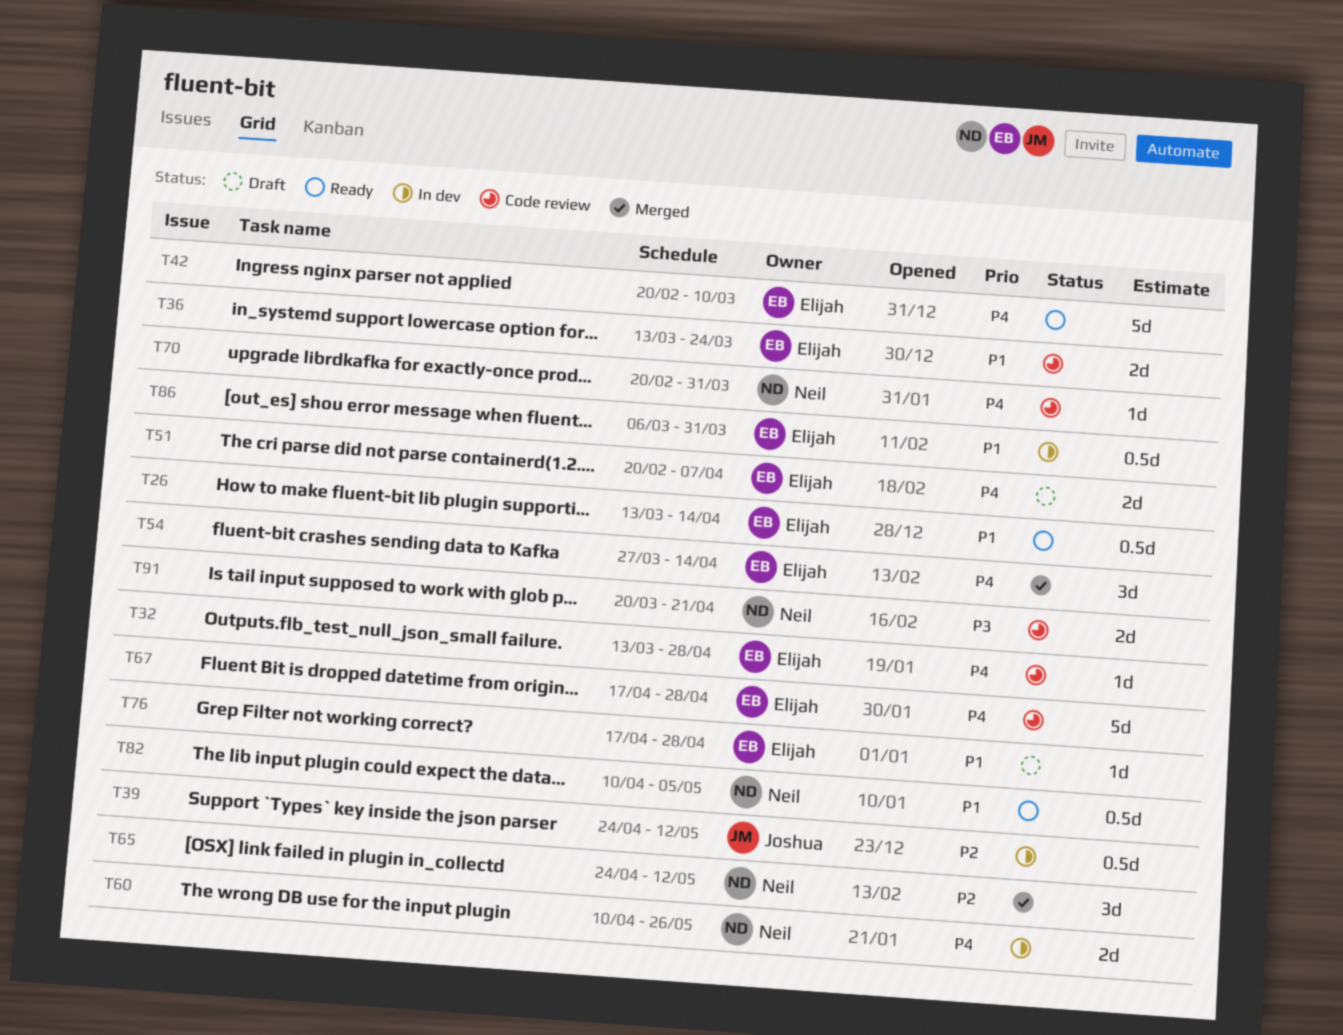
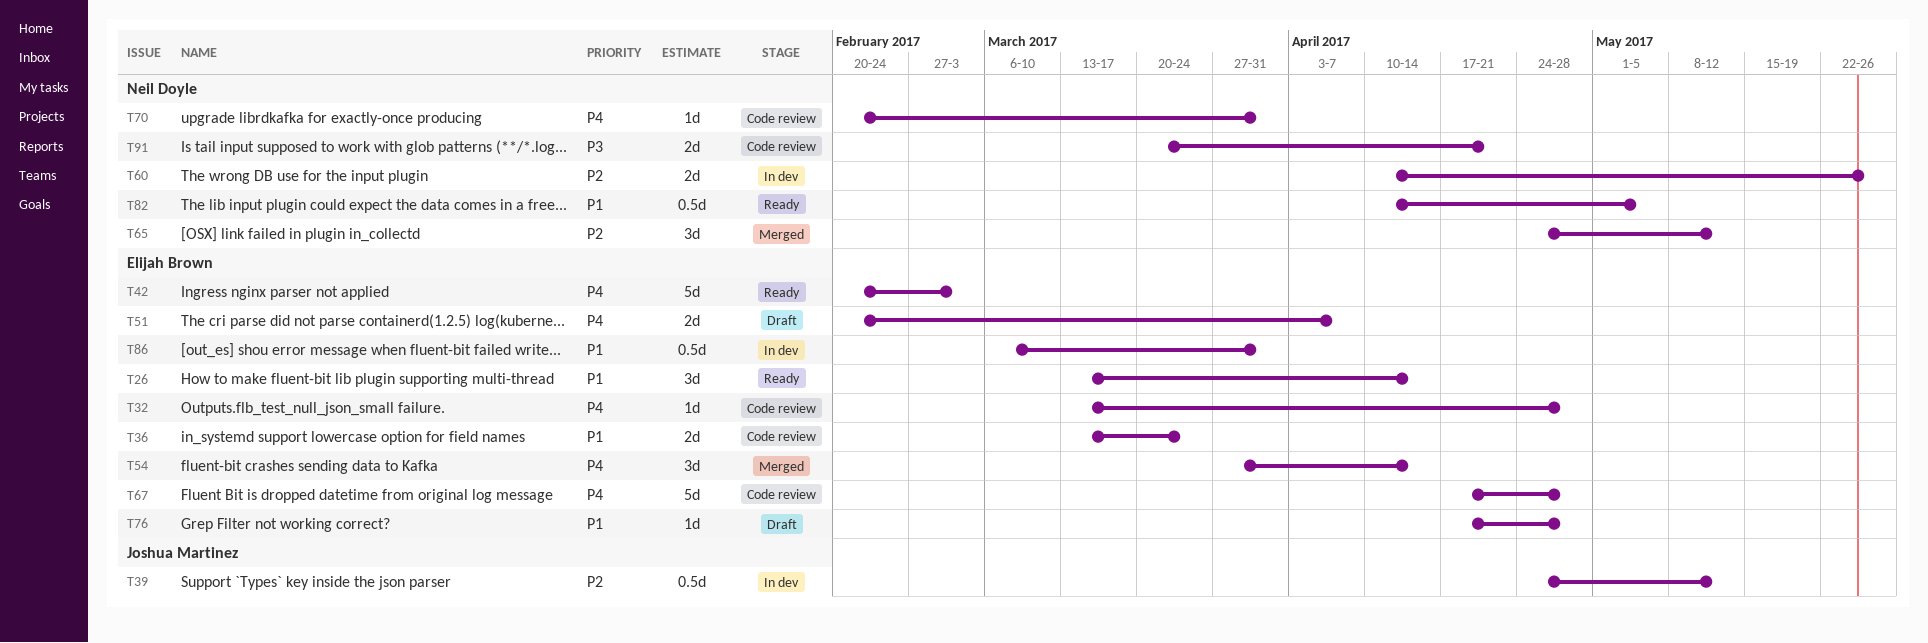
T26, estimate: 0.5d -> 3d
T42, due: Mar 10 -> Mar 3
T60, priority: P4 -> P2

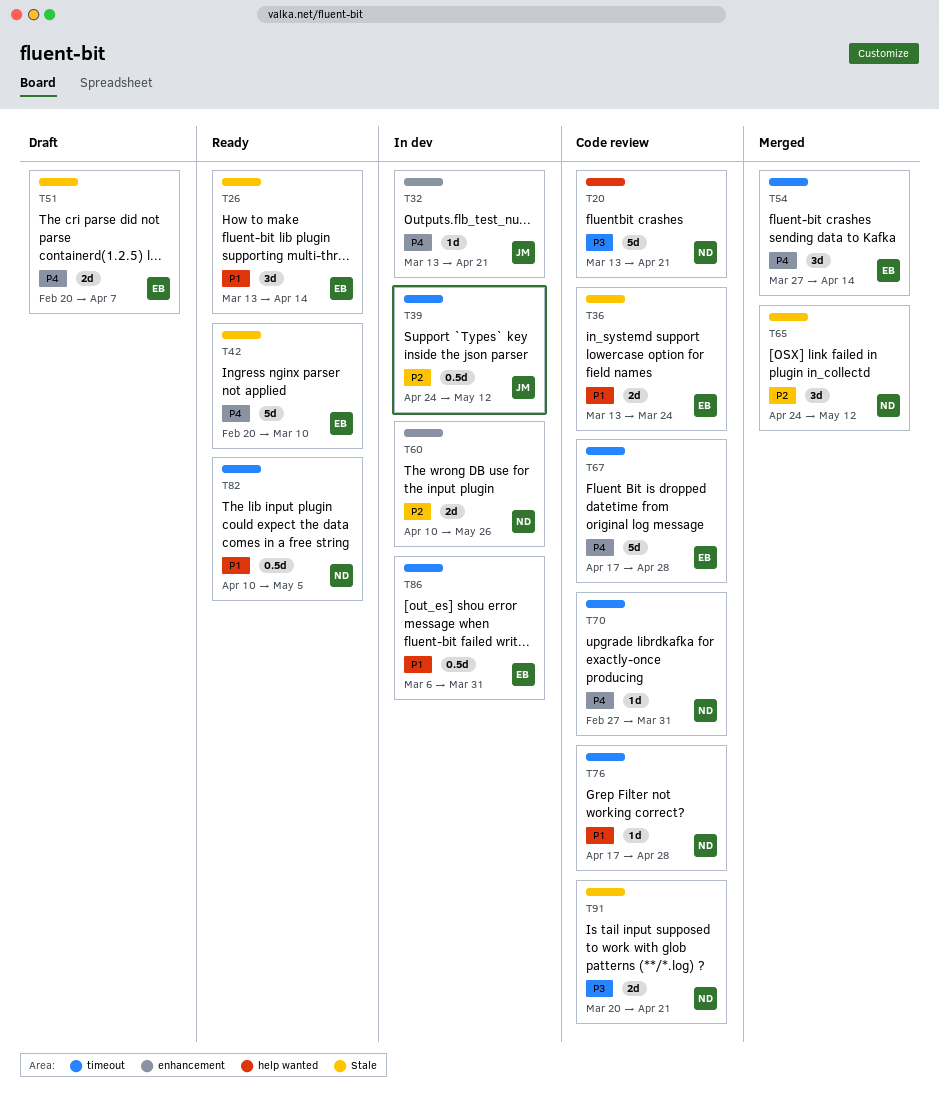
T20: none -> present
T32, status: Code review -> In dev
T32, owner: Elijah Brown -> Joshua Martinez
T32, due: Apr 28 -> Apr 21
T42, due: Mar 3 -> Mar 10
T70, start: Feb 20 -> Feb 27
T76, status: Draft -> Code review
T76, owner: Elijah Brown -> Neil Doyle

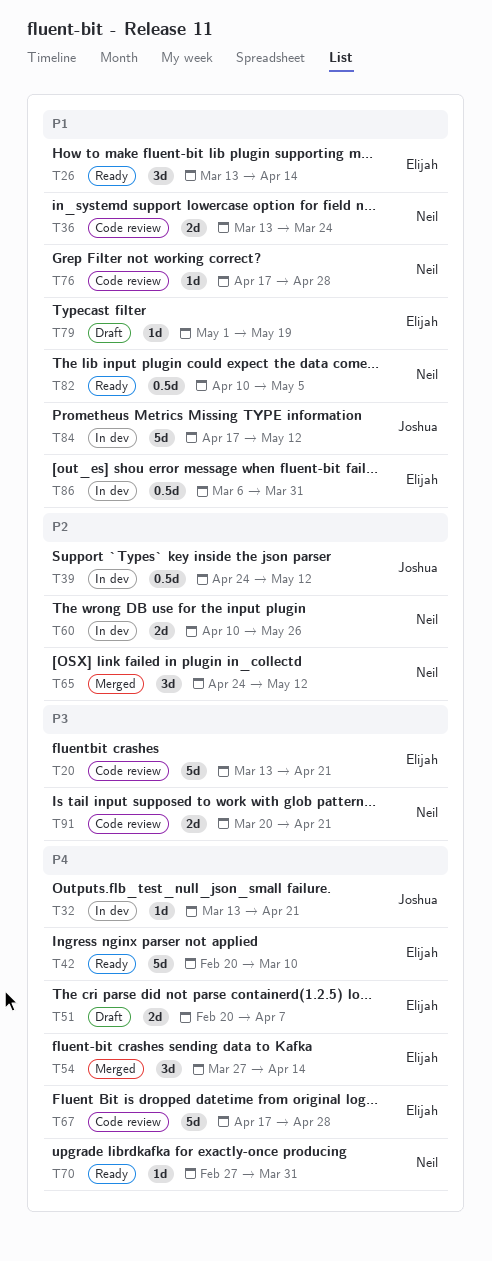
T20, owner: Neil -> Elijah
T36, owner: Elijah -> Neil
T70, status: Code review -> Ready
T79: none -> present
T84: none -> present

